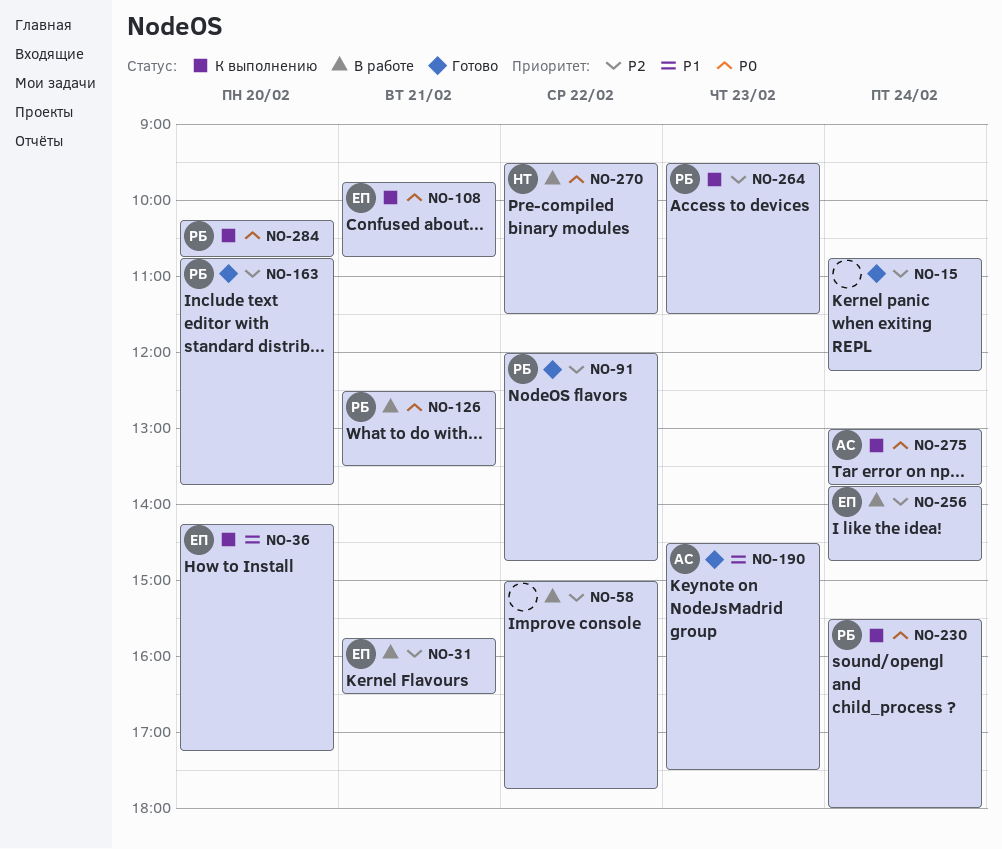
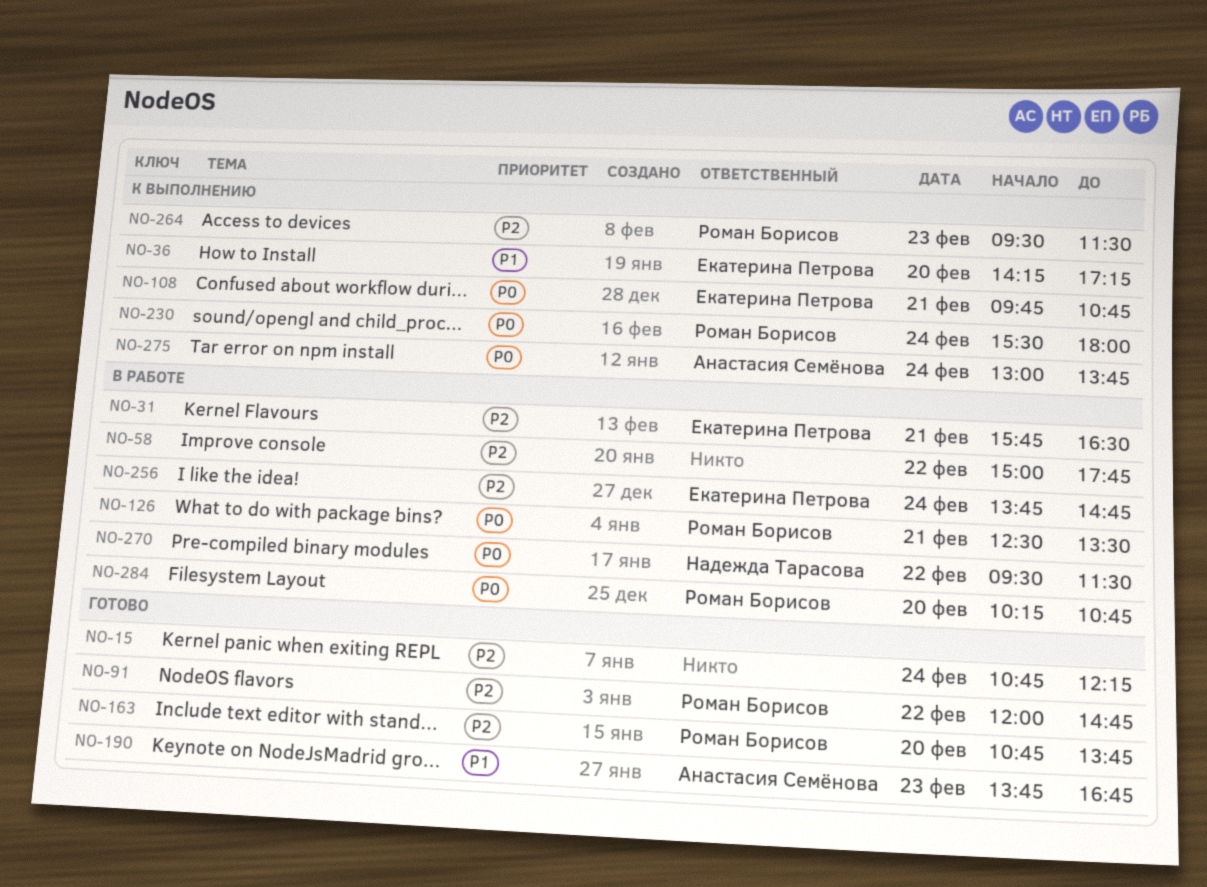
NO-190, begins: 14:30 -> 13:45
NO-190, ends: 17:30 -> 16:45
NO-284, status: К выполнению -> В работе

